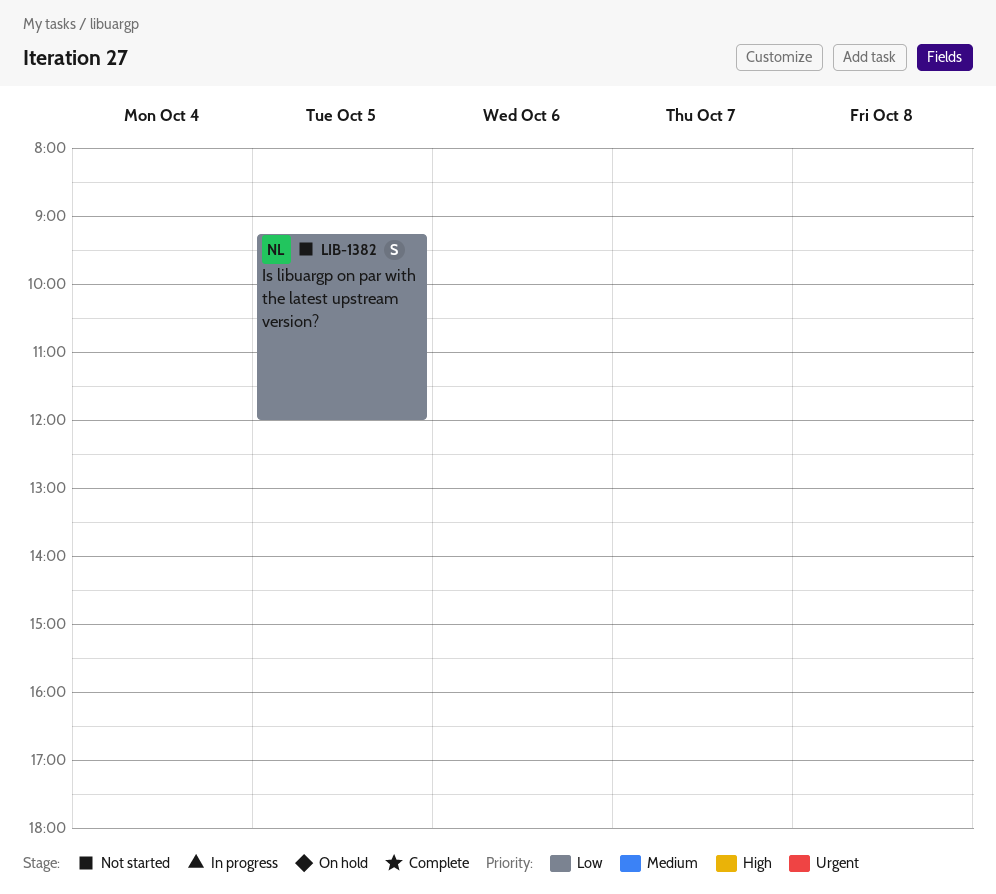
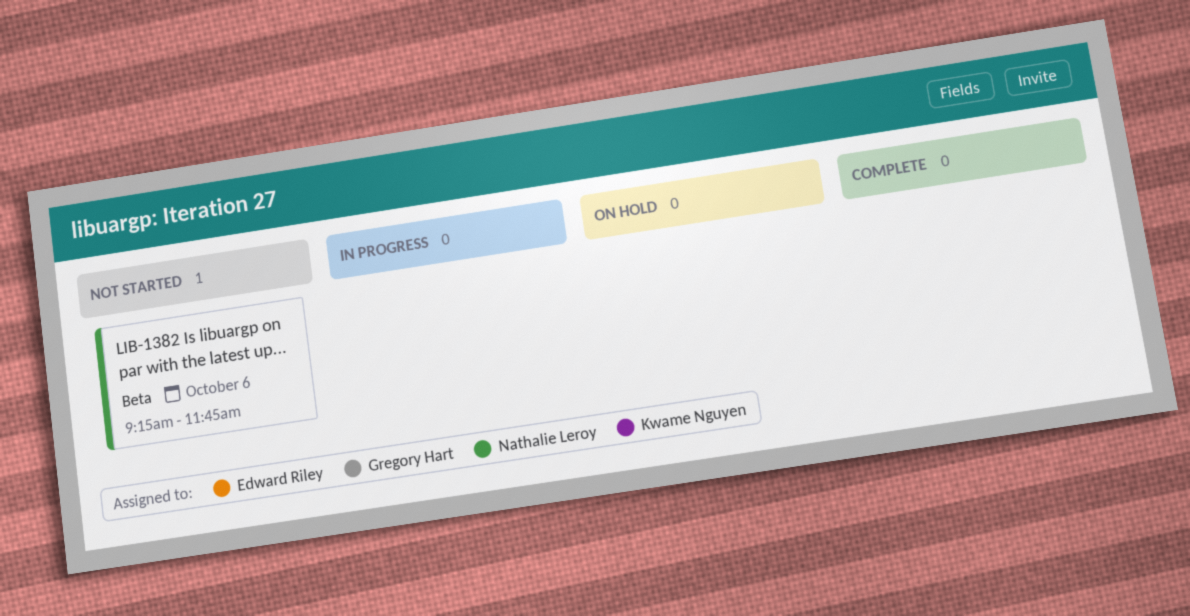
LIB-1382, day: Oct 5 -> Oct 6
LIB-1382, ends: 12:00 -> 11:45

